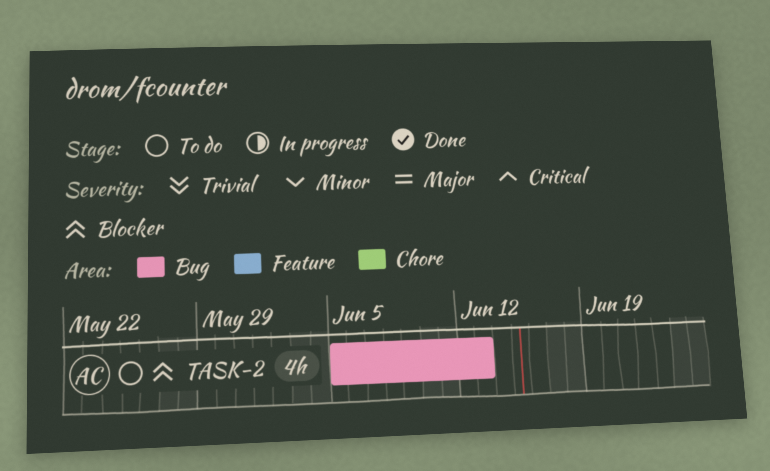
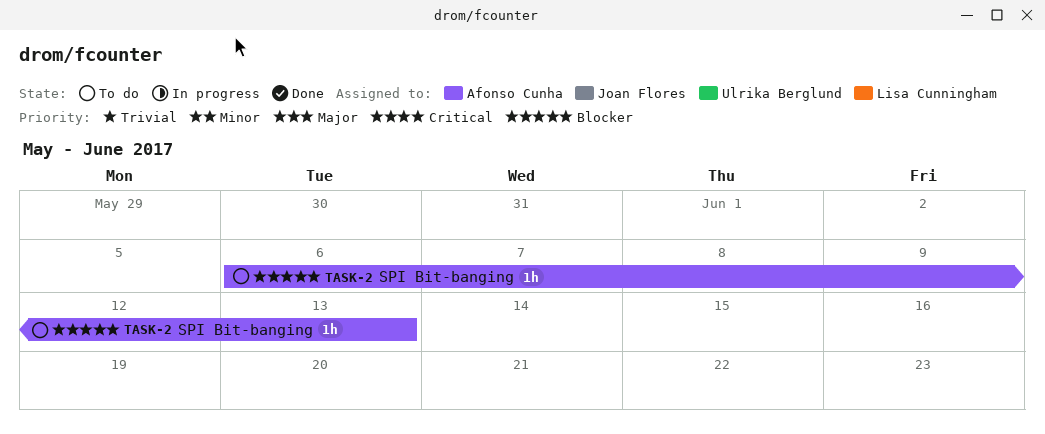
TASK-2, estimate: 4h -> 1h
TASK-2, start: Jun 5 -> Jun 6

